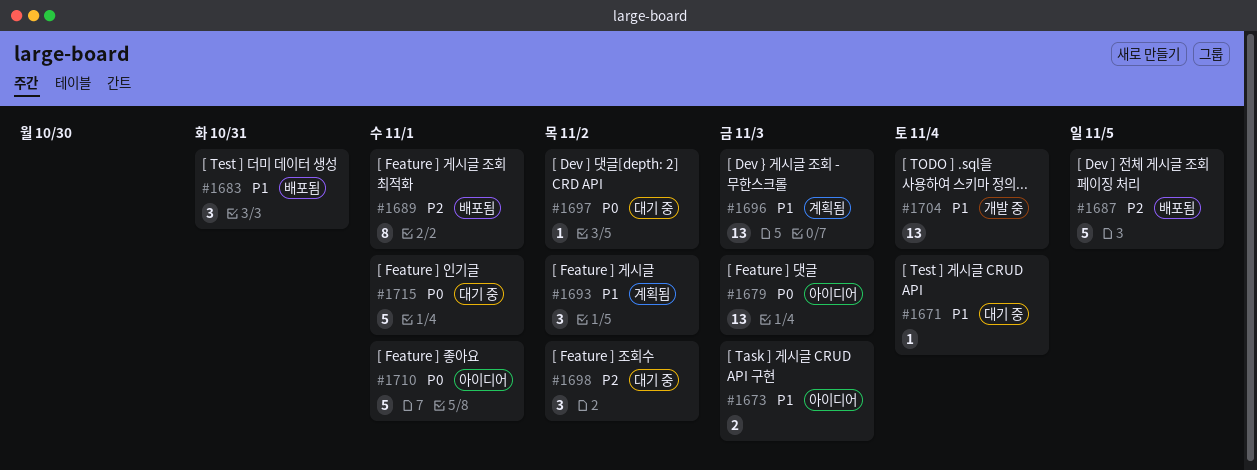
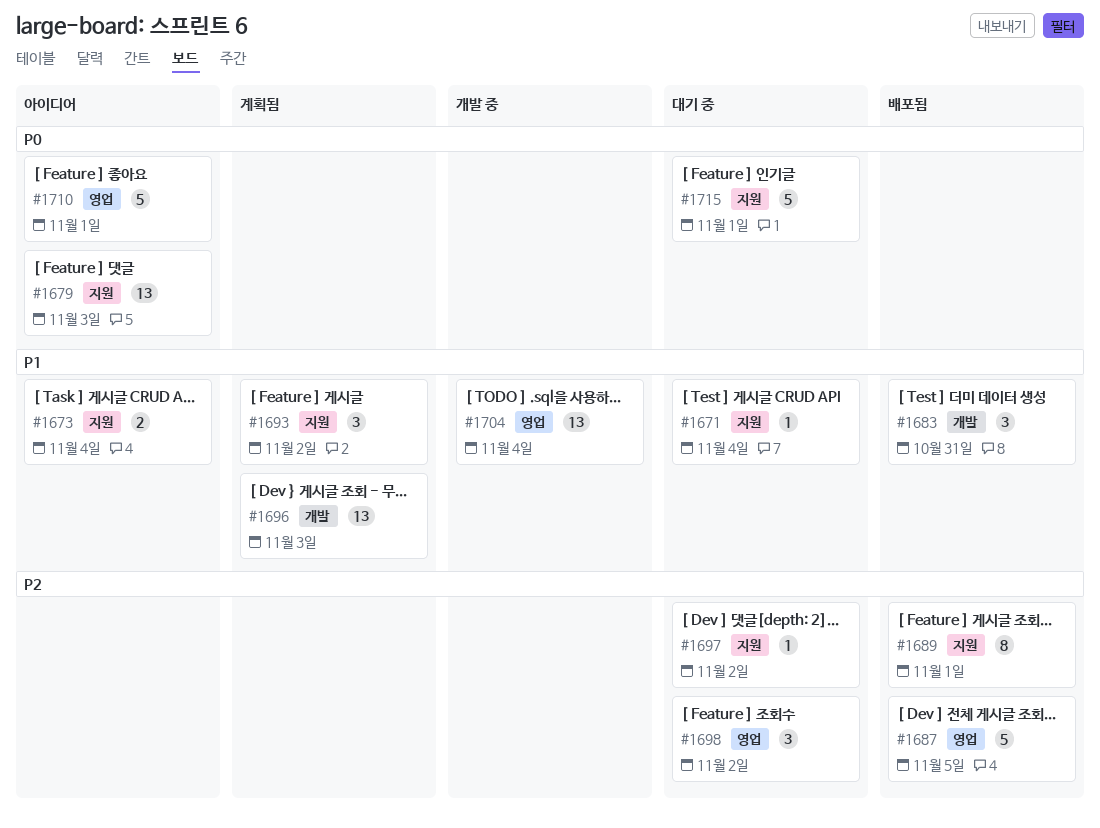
#1673, due: Nov 3 -> Nov 4
#1697, priority: P0 -> P2

